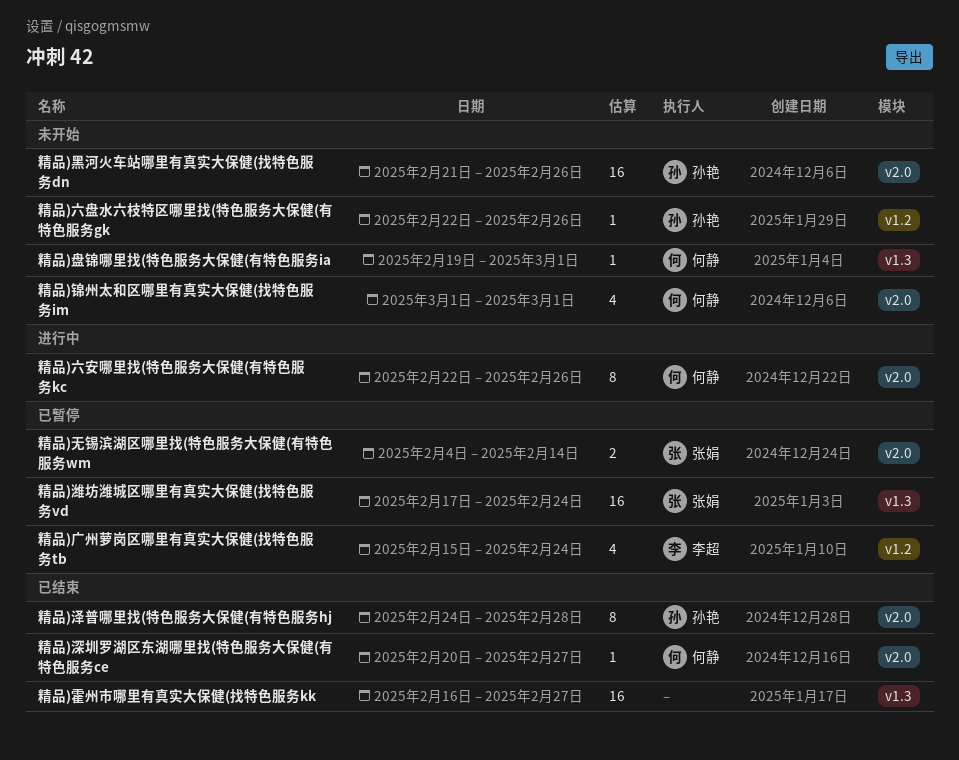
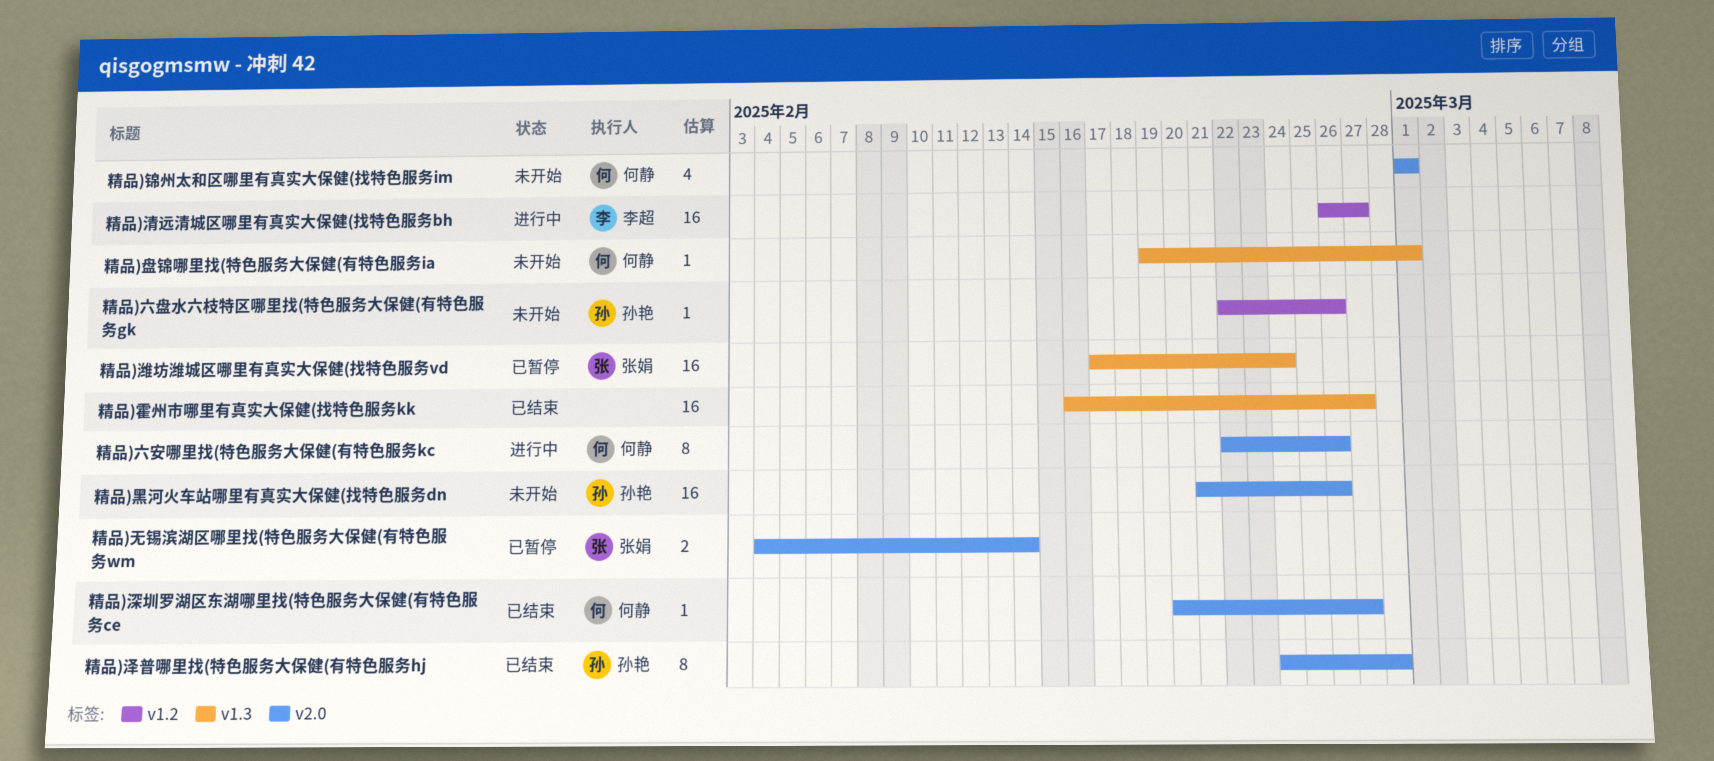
精品)广州萝岗区哪里有真实大保健(找特色服务tb: present -> none
精品)清远清城区哪里有真实大保健(找特色服务bh: none -> present

